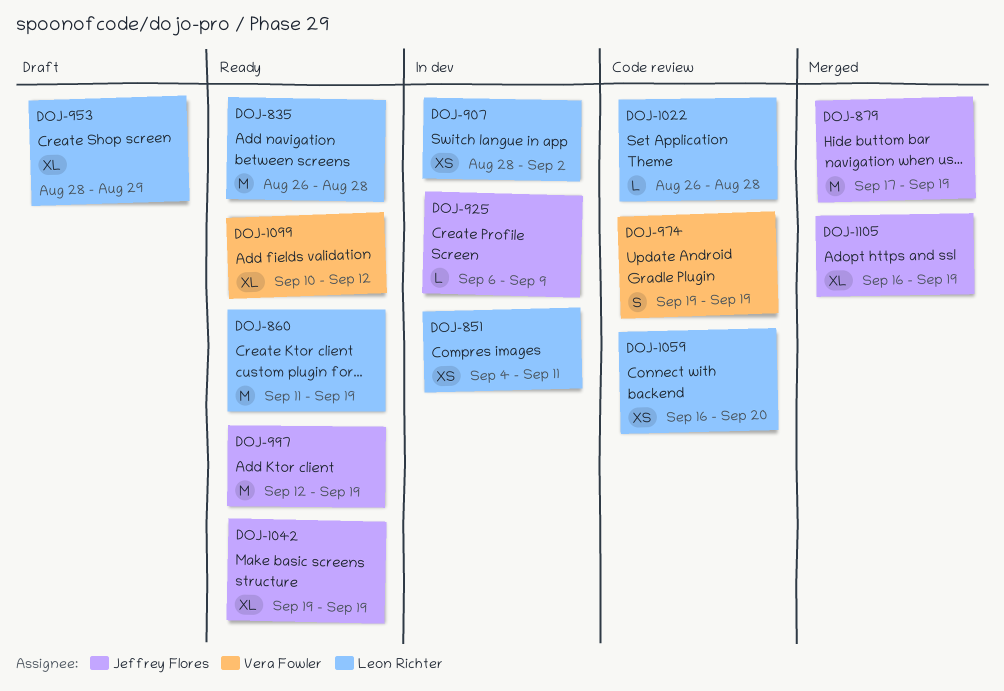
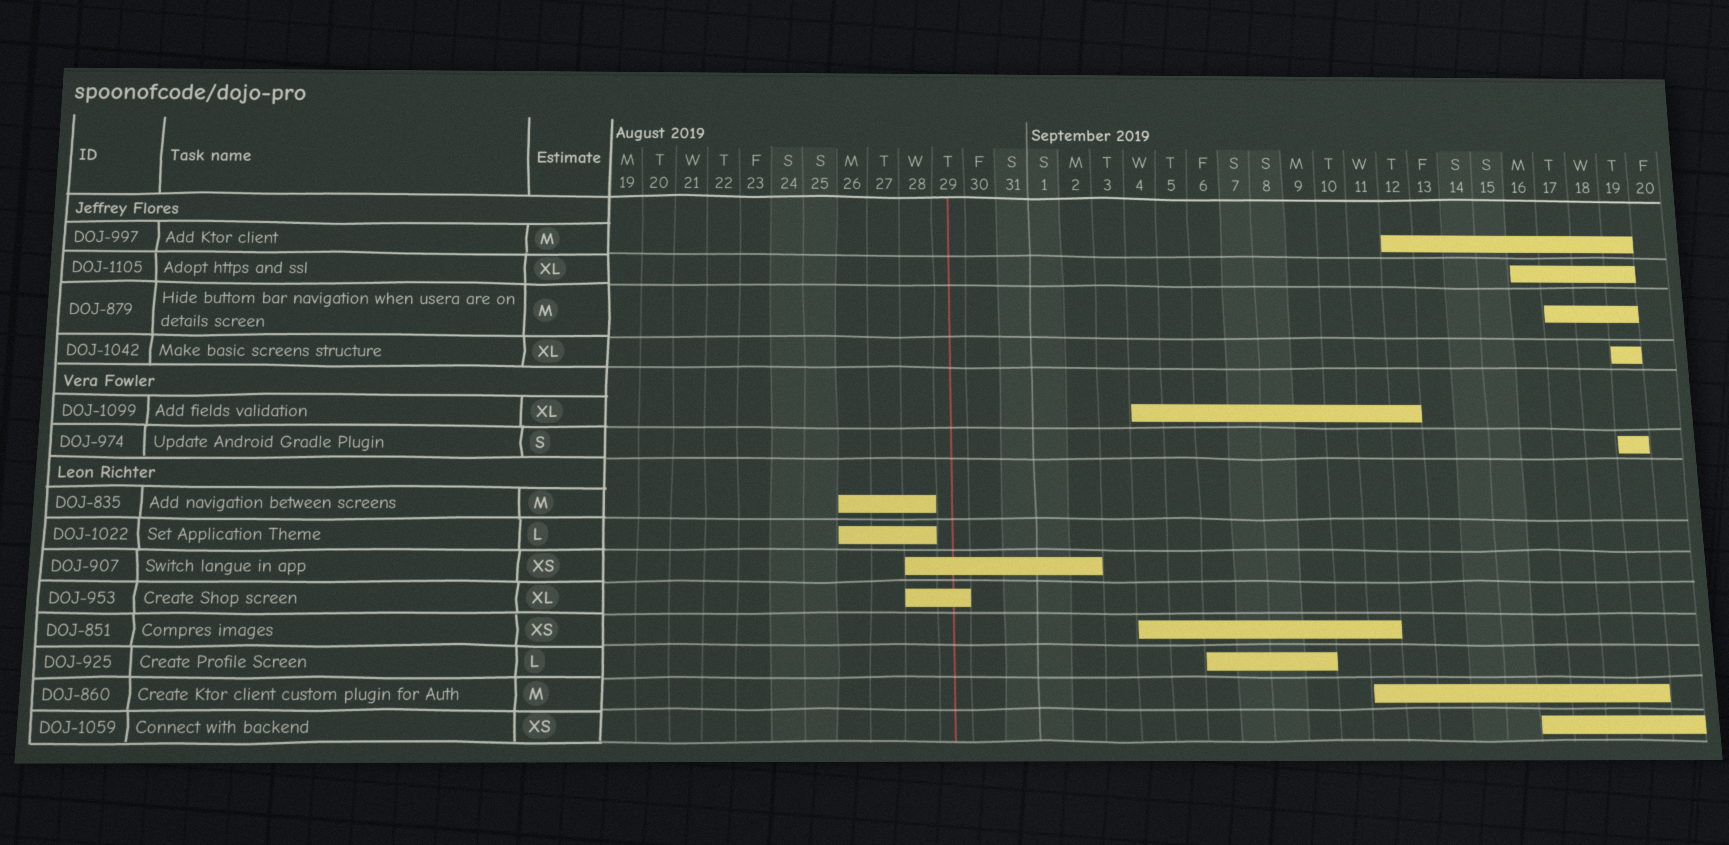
DOJ-925, owner: Jeffrey Flores -> Leon Richter
DOJ-1099, start: Sep 10 -> Sep 4

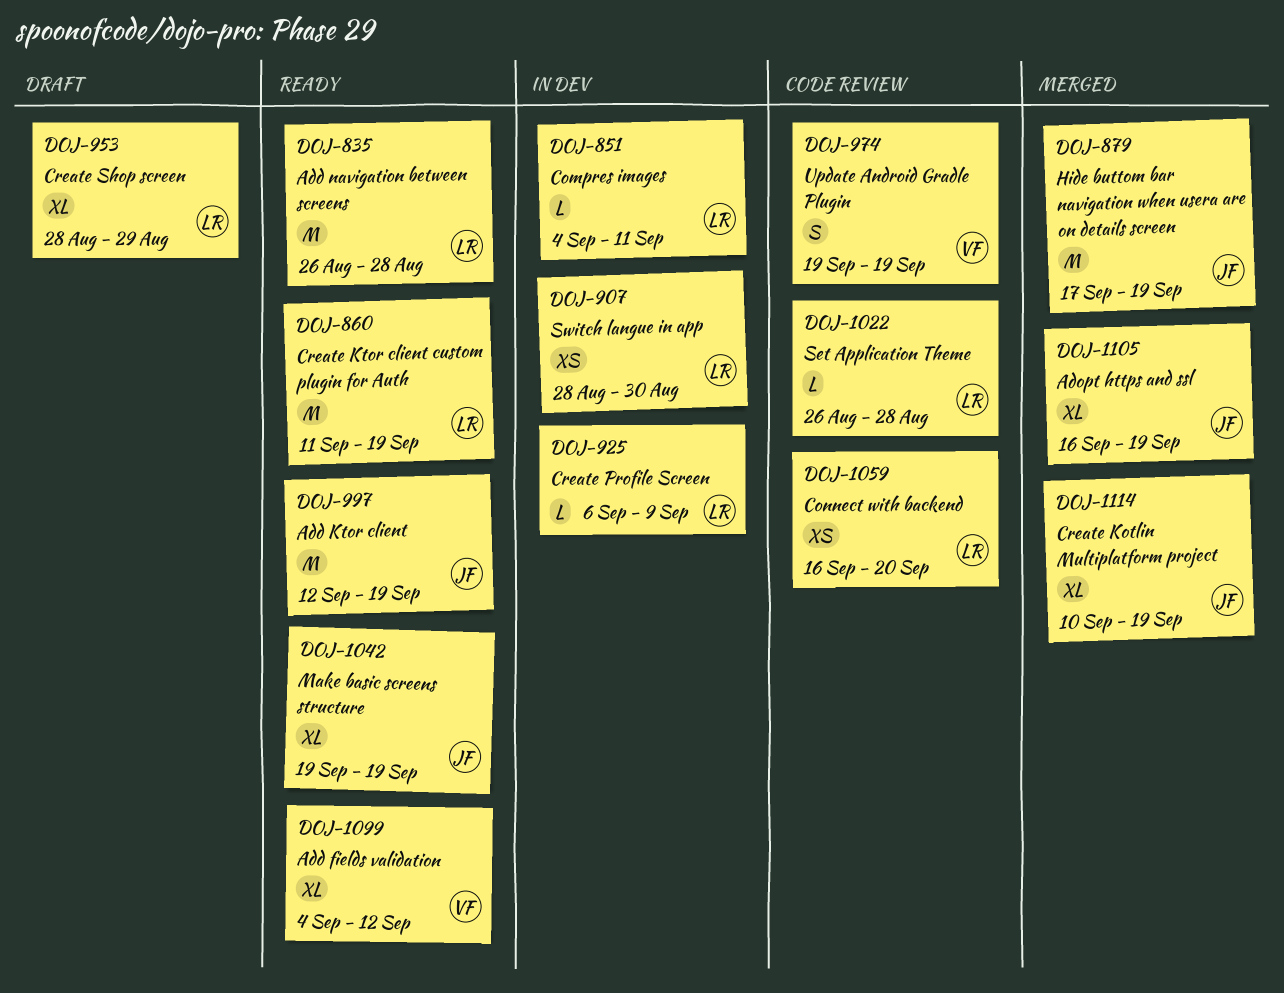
DOJ-851, estimate: XS -> L
DOJ-907, due: Sep 2 -> Aug 30
DOJ-1114: none -> present

